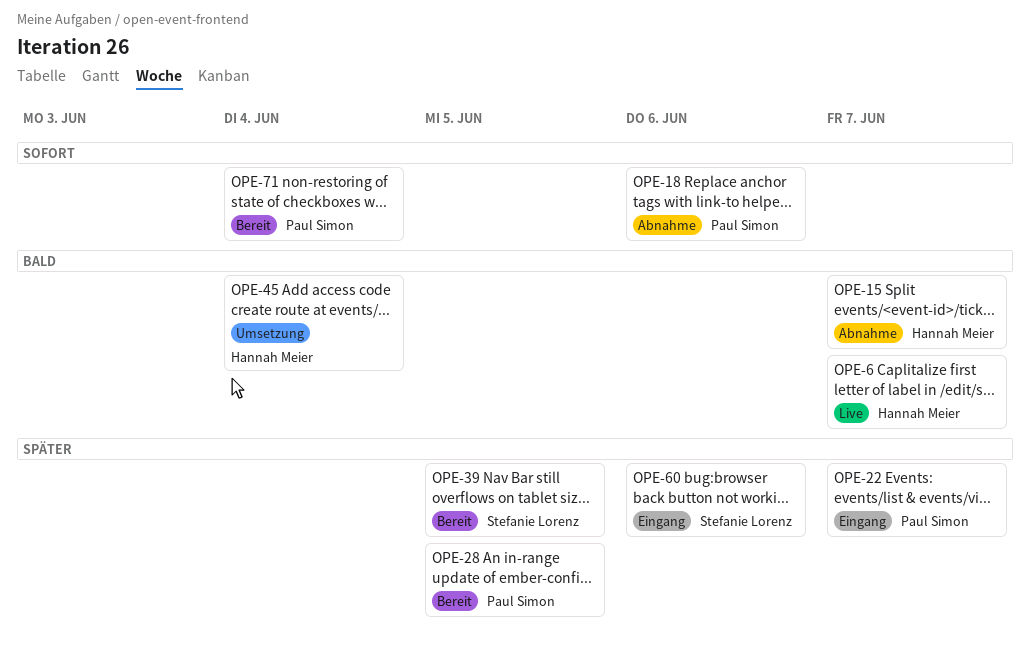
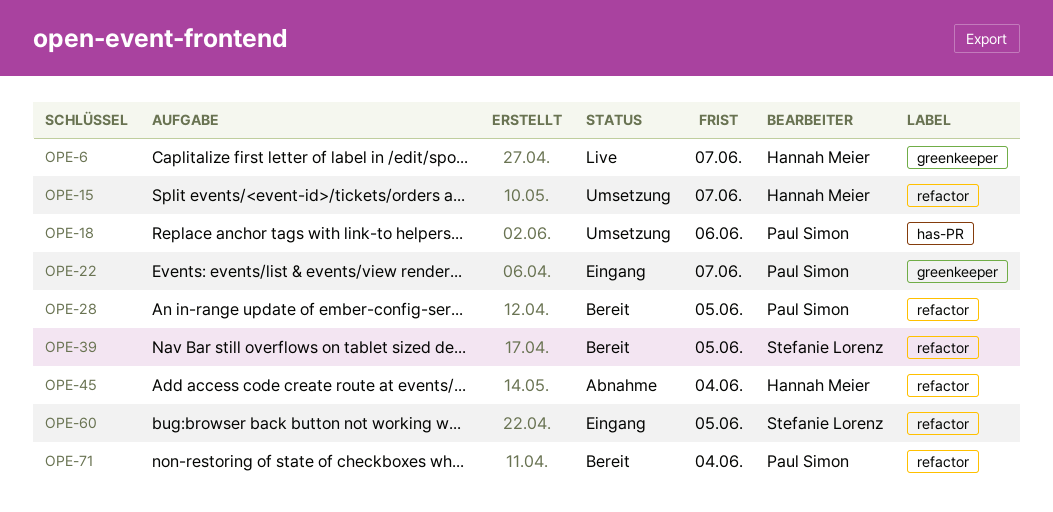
OPE-15, status: Abnahme -> Umsetzung
OPE-18, status: Abnahme -> Umsetzung
OPE-45, status: Umsetzung -> Abnahme
OPE-60, due: Jun 6 -> Jun 5

